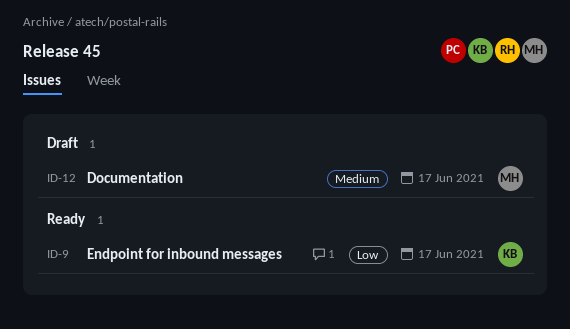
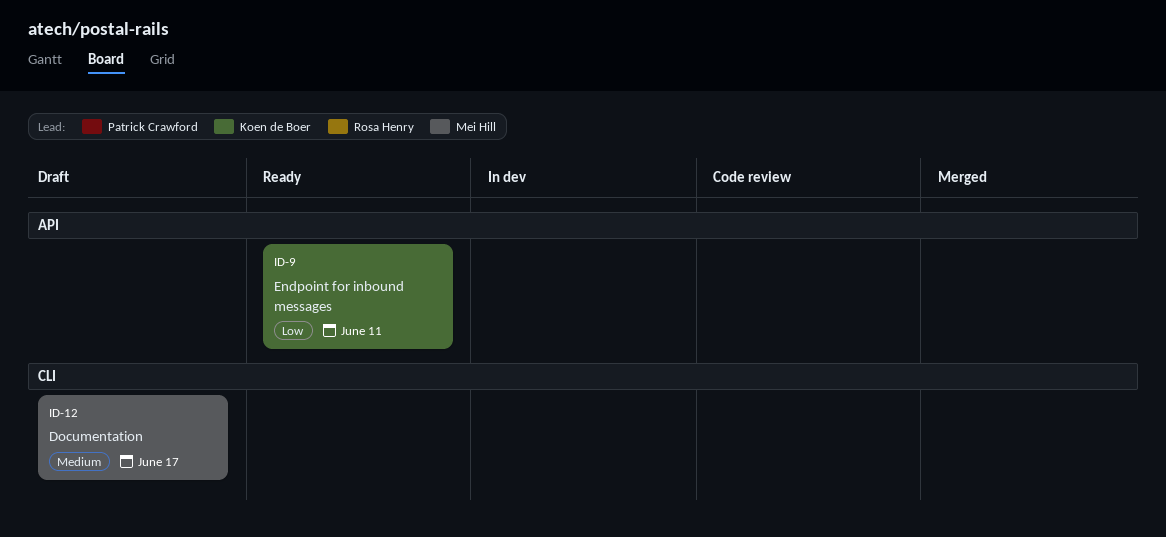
ID-9, due: Jun 17 -> Jun 11

